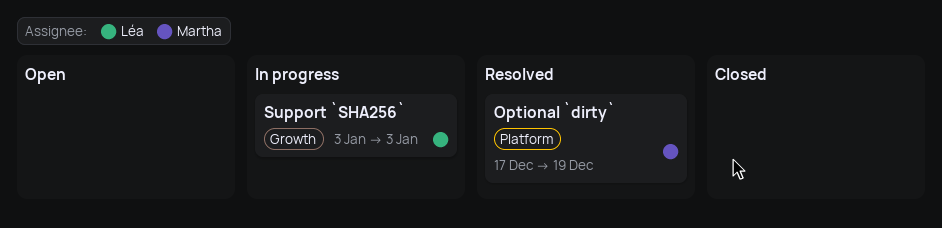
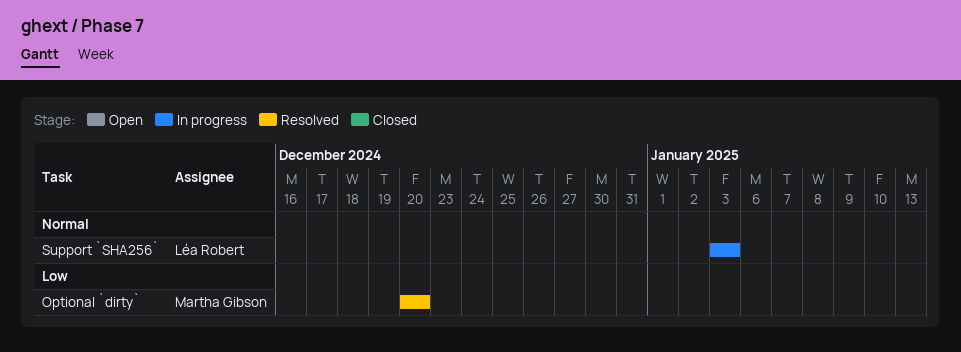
Optional `dirty`, start: Dec 17 -> Dec 20
Optional `dirty`, due: Dec 19 -> Dec 20

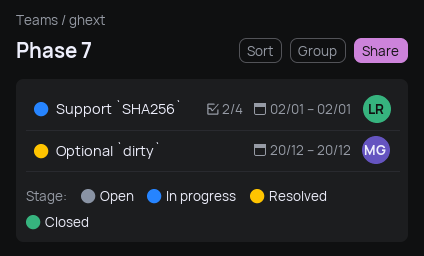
Support `SHA256`, start: Jan 3 -> Jan 2
Support `SHA256`, due: Jan 3 -> Jan 2

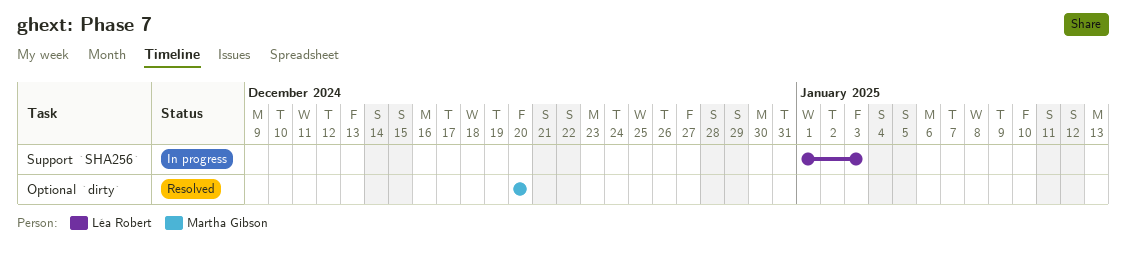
Support `SHA256`, start: Jan 2 -> Jan 1
Support `SHA256`, due: Jan 2 -> Jan 3

